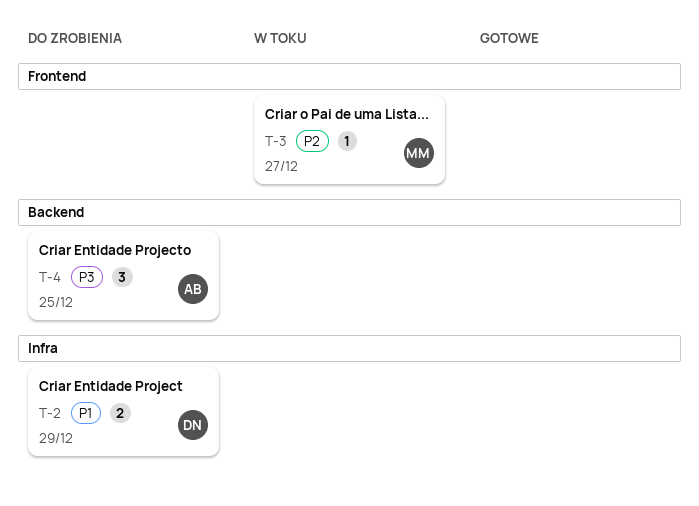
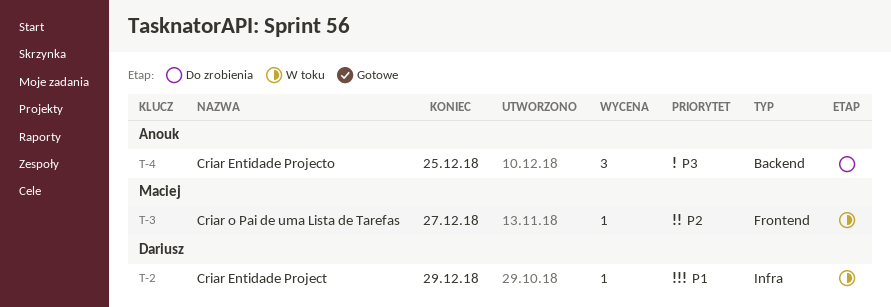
T-2, status: Do zrobienia -> W toku
T-2, estimate: 2 -> 1

